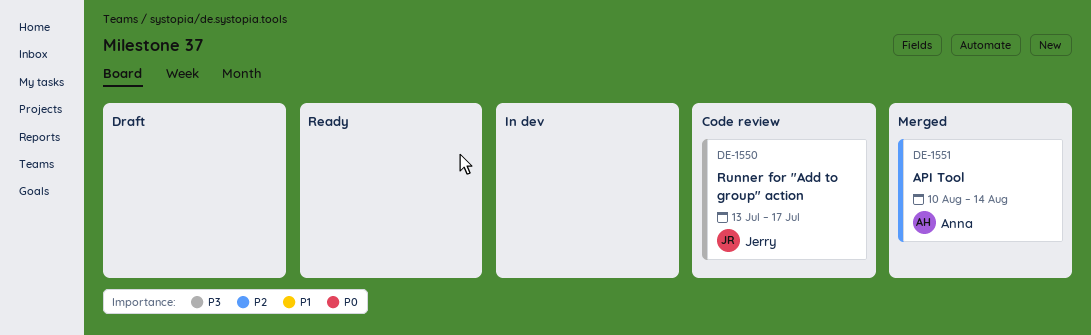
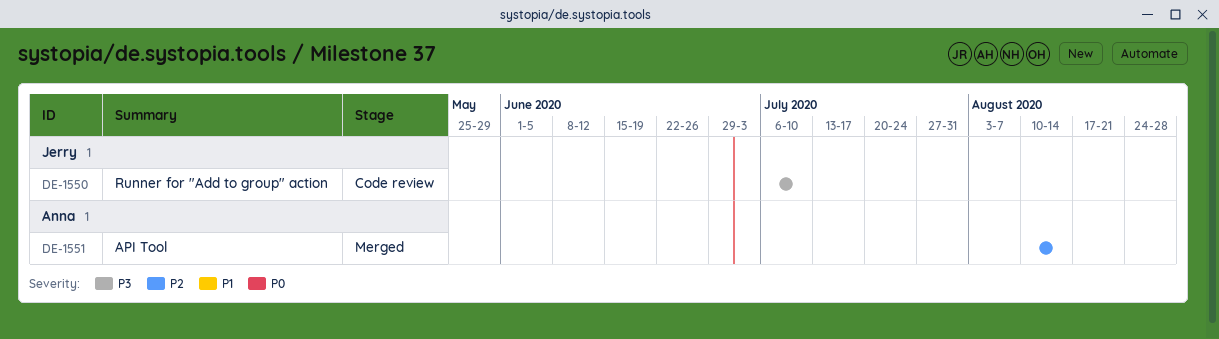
DE-1550, start: Jul 13 -> Jul 6
DE-1550, due: Jul 17 -> Jul 10

